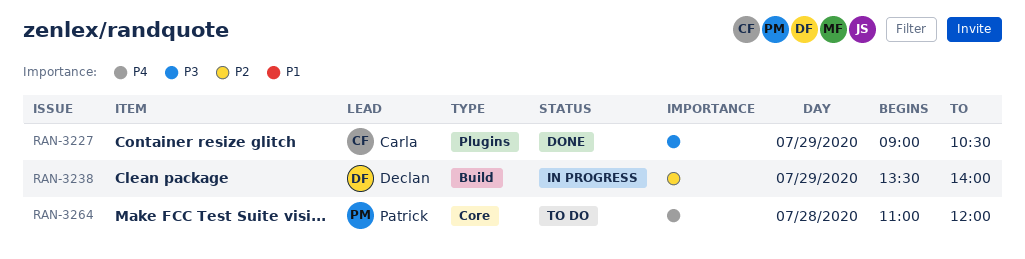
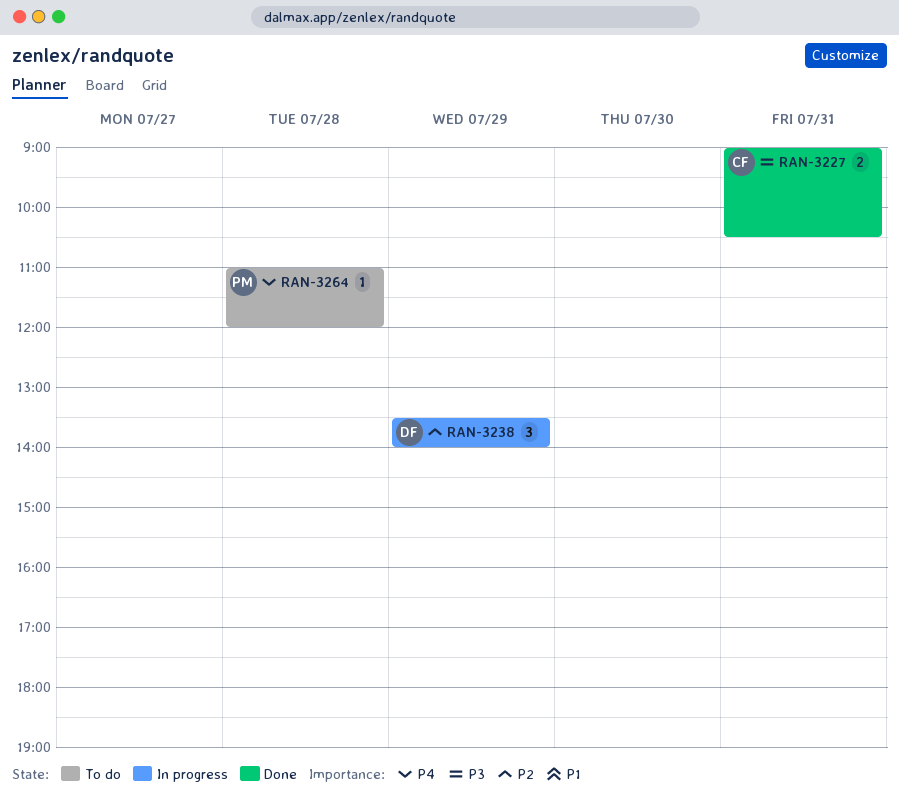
RAN-3227, day: Jul 29 -> Jul 31

